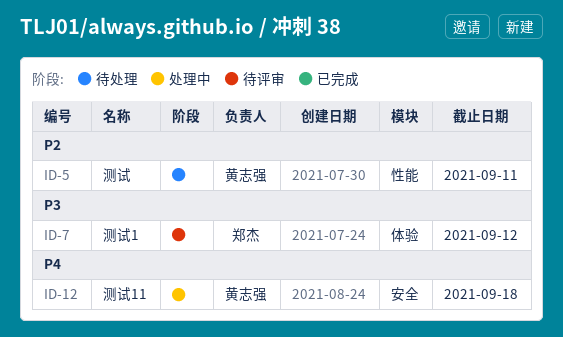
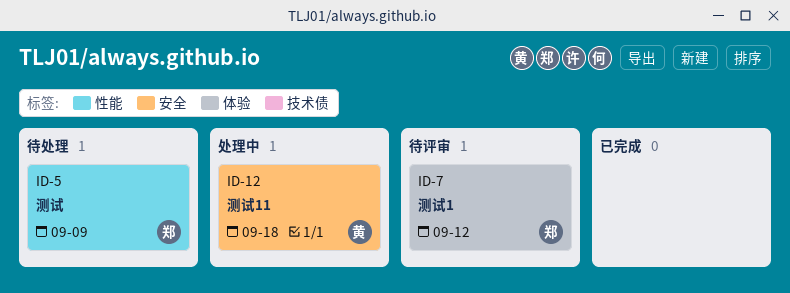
ID-5, owner: 黄志强 -> 郑杰
ID-5, due: Sep 11 -> Sep 9

